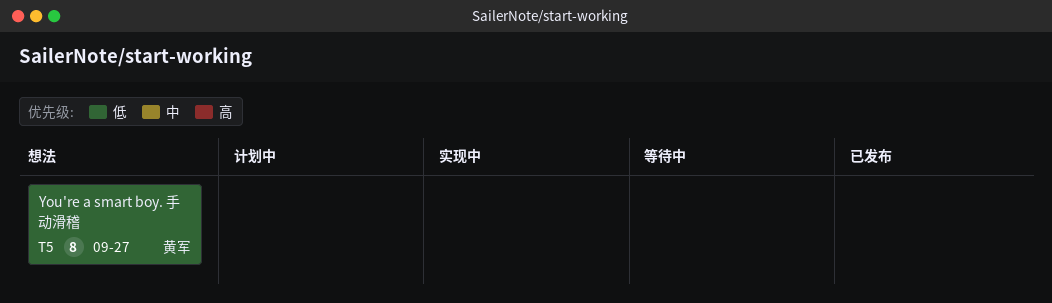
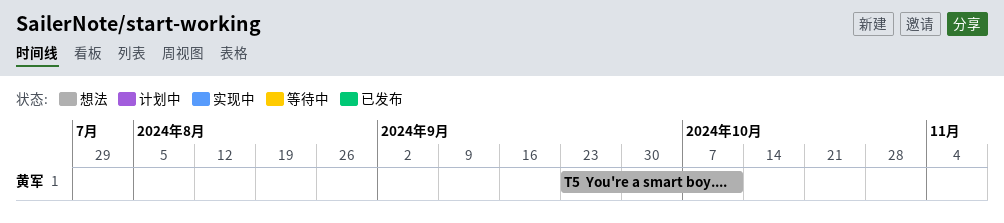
T5, due: Sep 27 -> Oct 11

